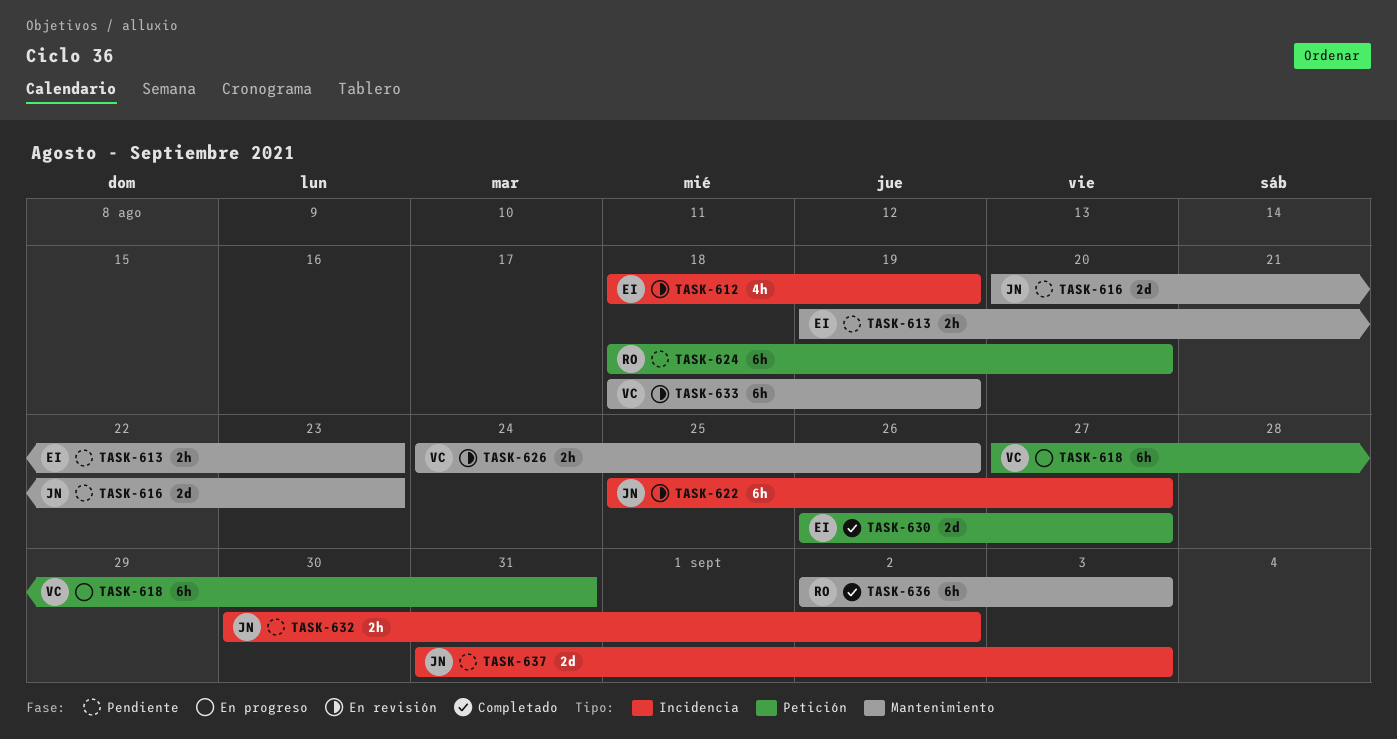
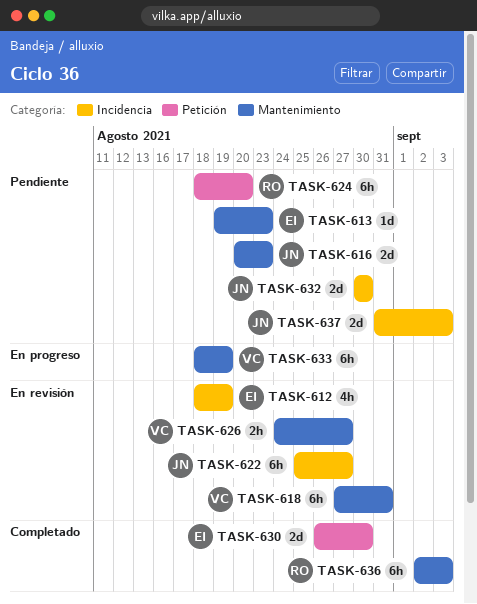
TASK-613, estimate: 2h -> 1d
TASK-618, status: En progreso -> En revisión
TASK-618, label: Petición -> Mantenimiento
TASK-626, due: Aug 26 -> Aug 27
TASK-630, due: Aug 27 -> Aug 30
TASK-632, estimate: 2h -> 2d
TASK-632, due: Sep 2 -> Aug 30
TASK-633, status: En revisión -> En progreso

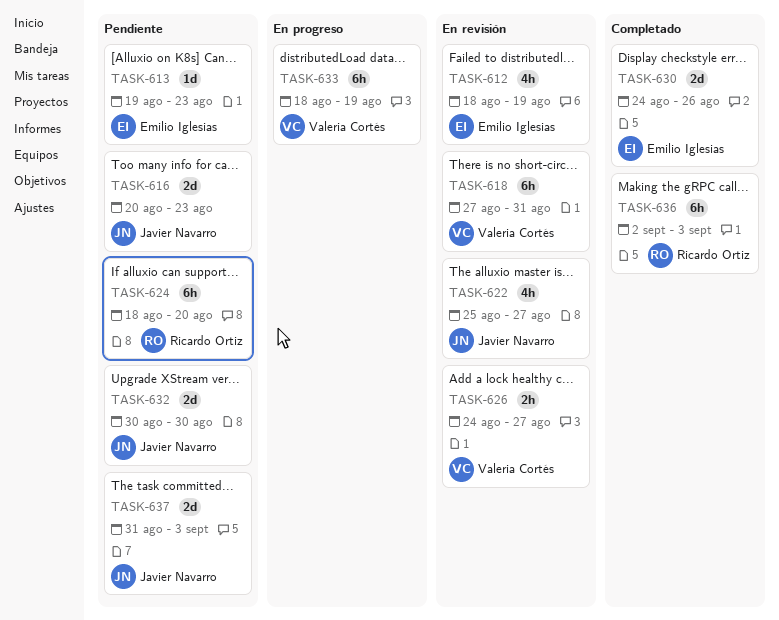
TASK-622, estimate: 6h -> 4h
TASK-630, start: Aug 26 -> Aug 24
TASK-630, due: Aug 30 -> Aug 26

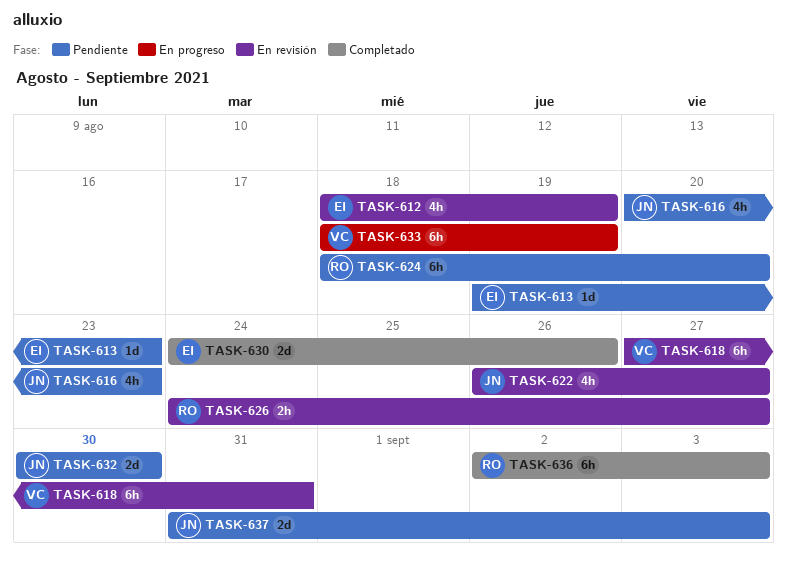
TASK-616, estimate: 2d -> 4h
TASK-622, start: Aug 25 -> Aug 26
TASK-626, owner: Valeria Cortés -> Ricardo Ortiz

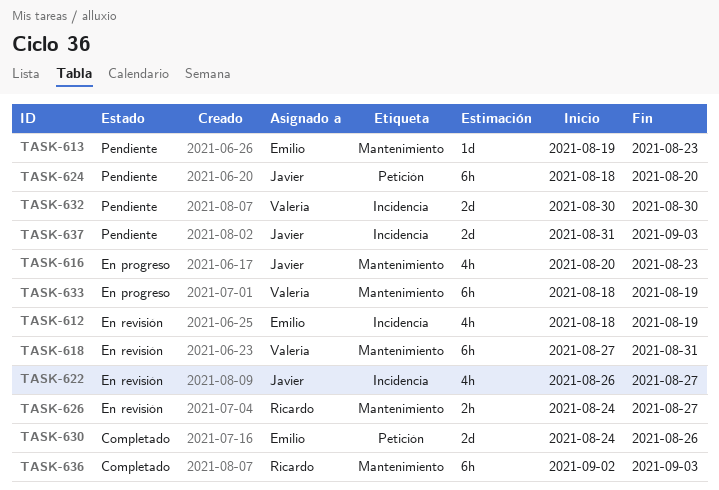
TASK-616, status: Pendiente -> En progreso
TASK-624, owner: Ricardo -> Javier
TASK-632, owner: Javier -> Valeria

